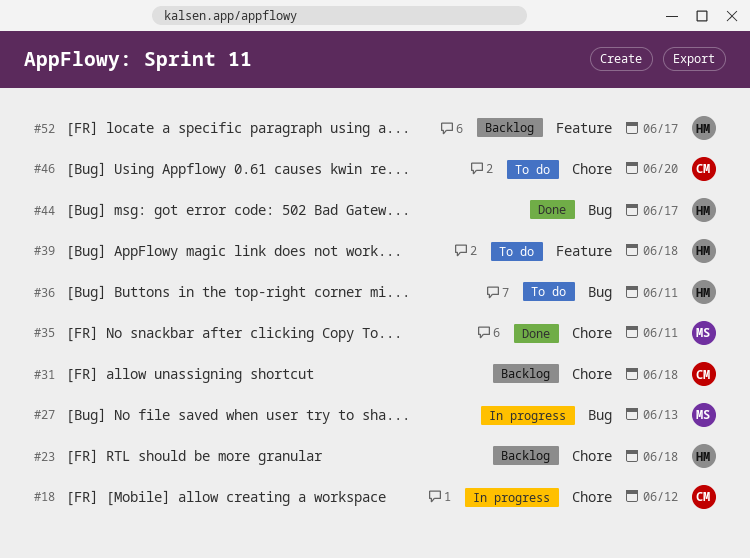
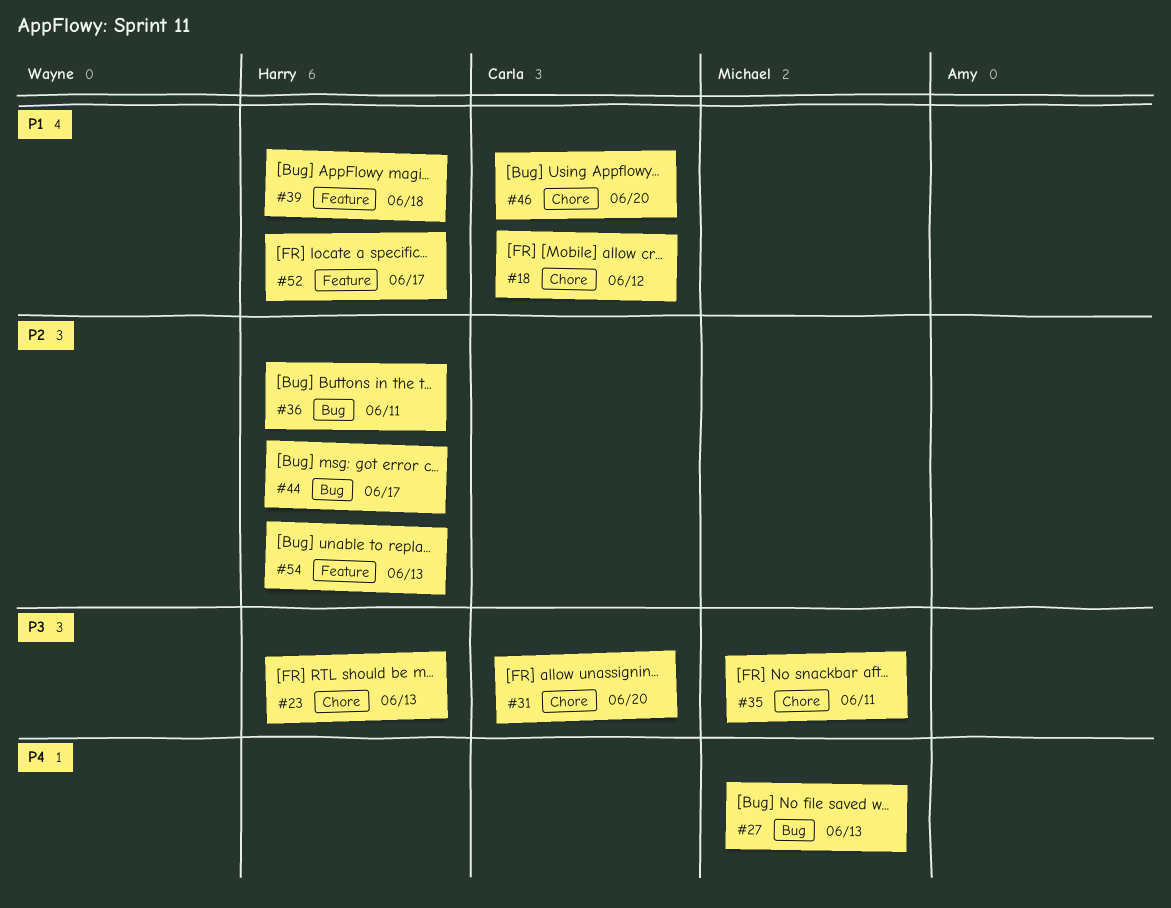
#23, due: Jun 18 -> Jun 13
#31, due: Jun 18 -> Jun 20
#54: none -> present

